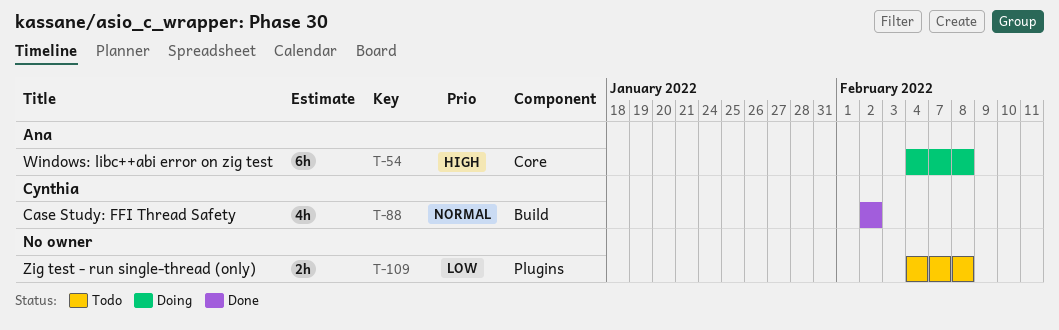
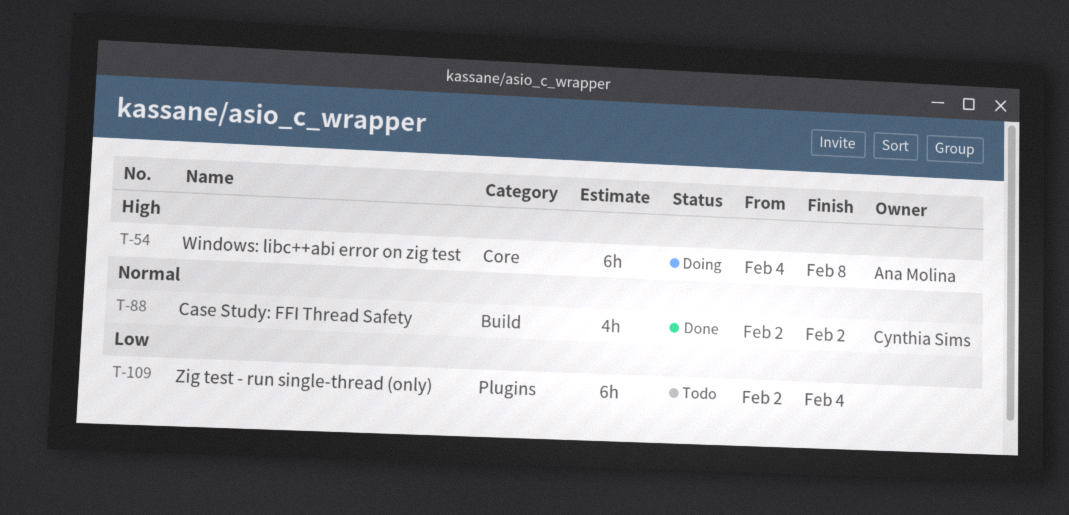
T-109, estimate: 2h -> 6h
T-109, start: Feb 4 -> Feb 2
T-109, due: Feb 8 -> Feb 4

